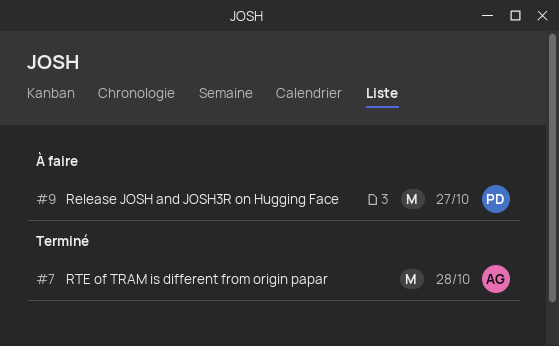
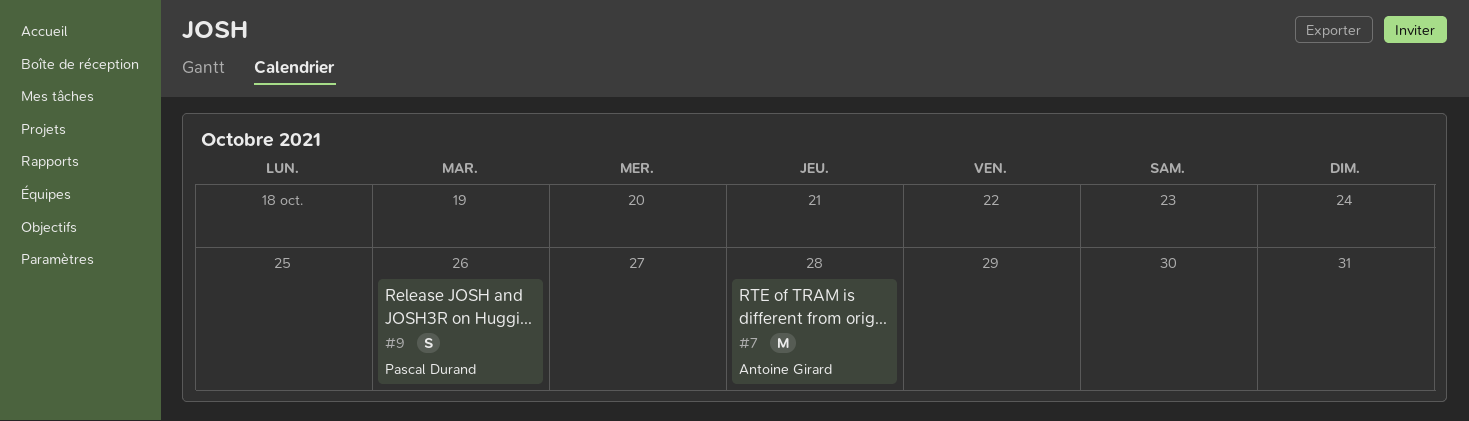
#9, estimate: M -> S
#9, due: Oct 27 -> Oct 26

